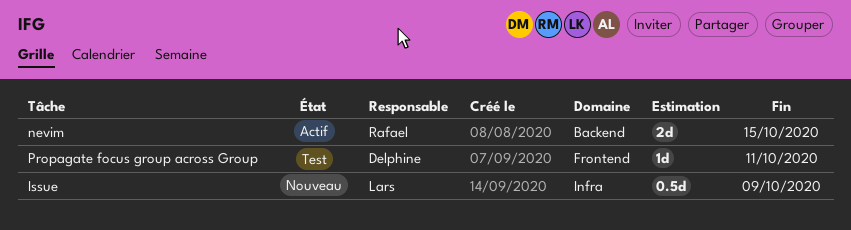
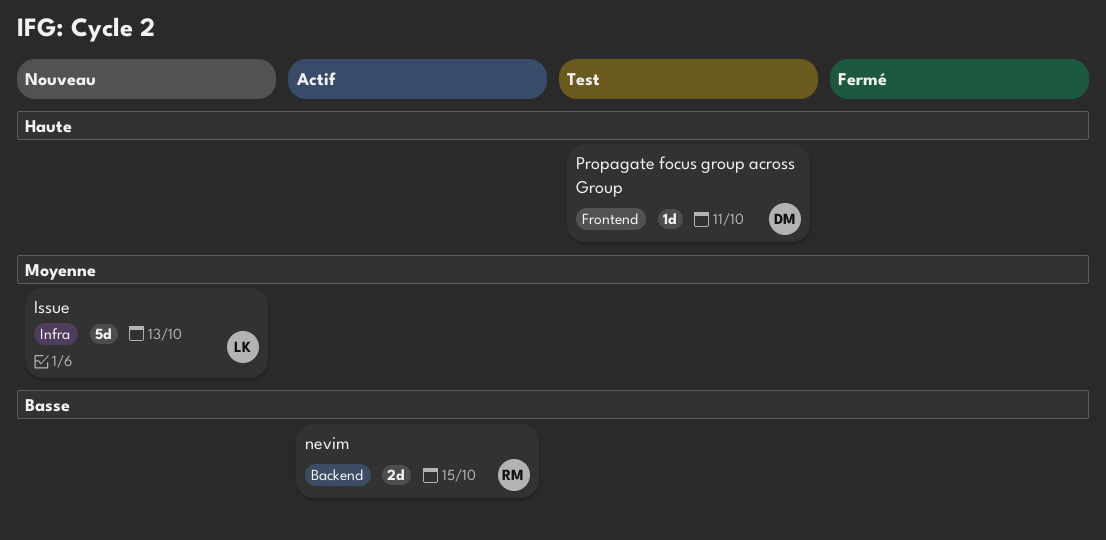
Issue, estimate: 0.5d -> 5d
Issue, due: Oct 9 -> Oct 13

